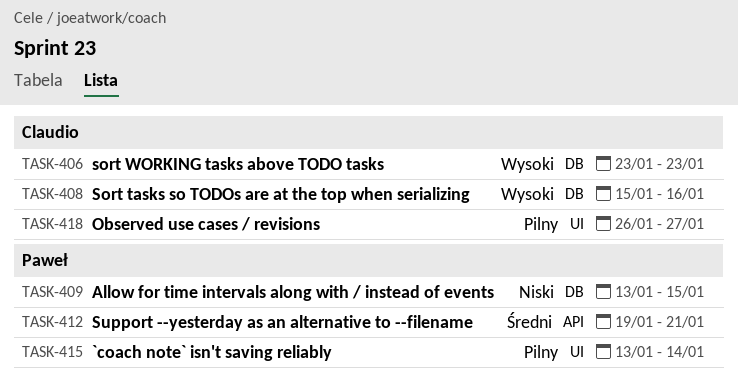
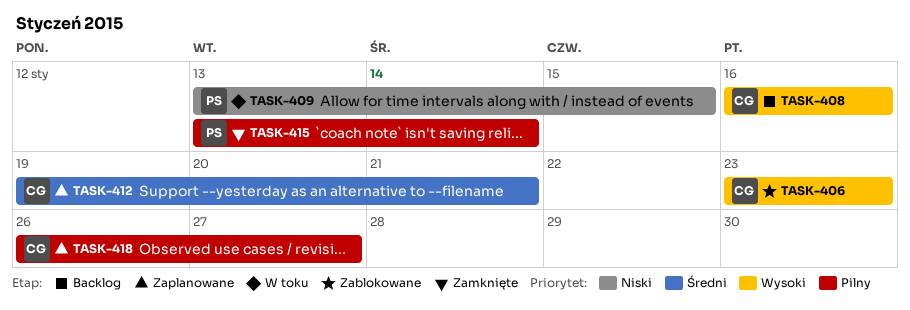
TASK-408, start: Jan 15 -> Jan 16
TASK-412, owner: Paweł -> Claudio

